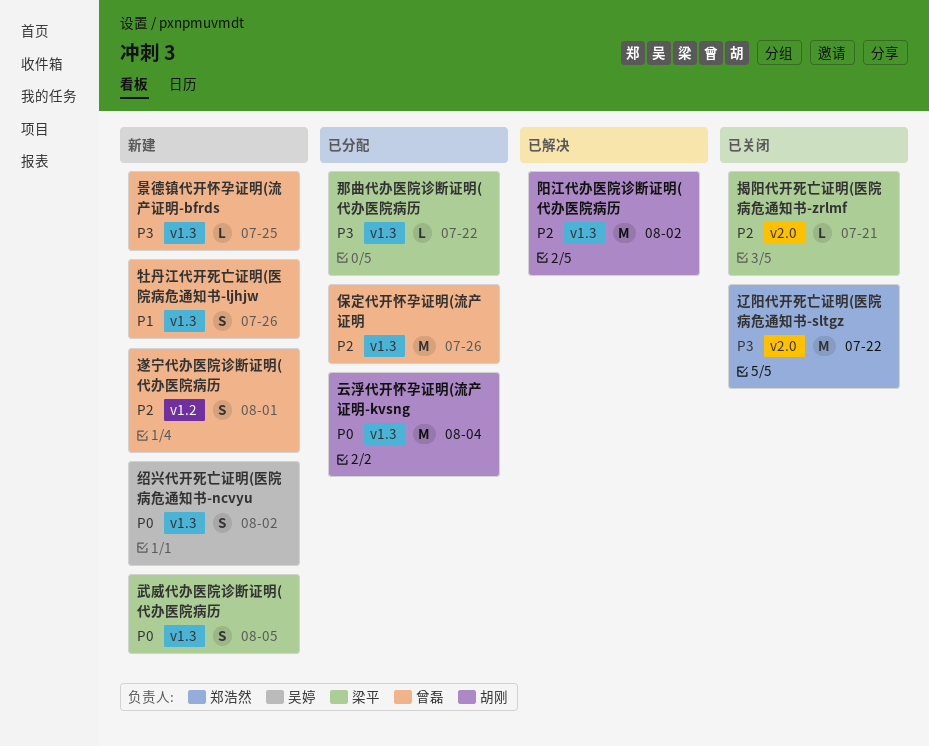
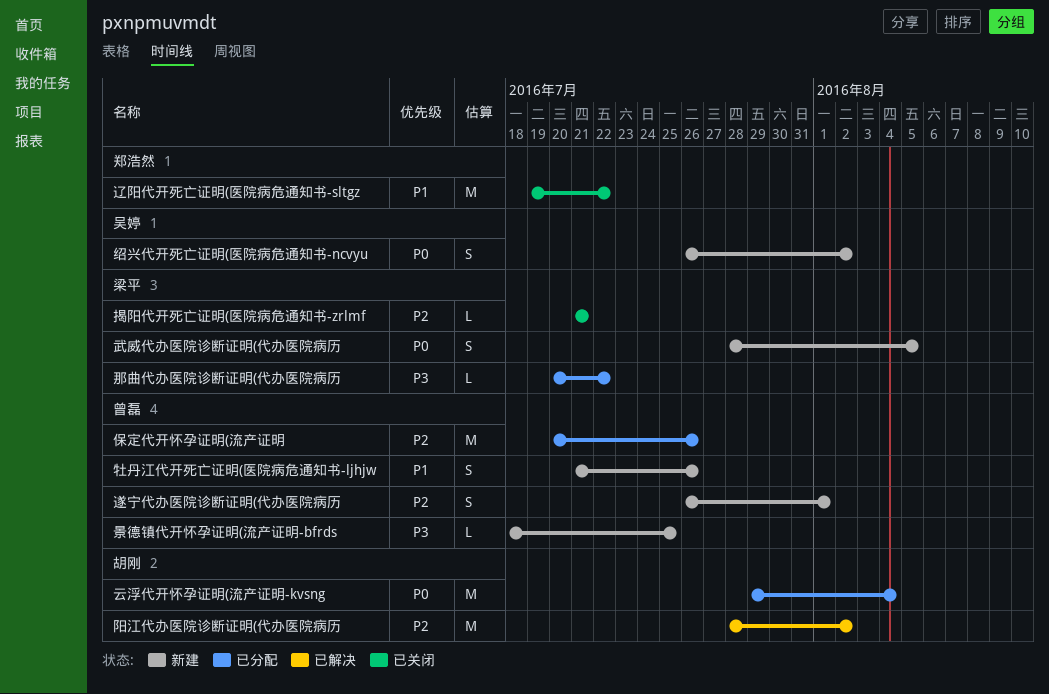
辽阳代开死亡证明(医院病危通知书-sltgz, priority: P3 -> P1

